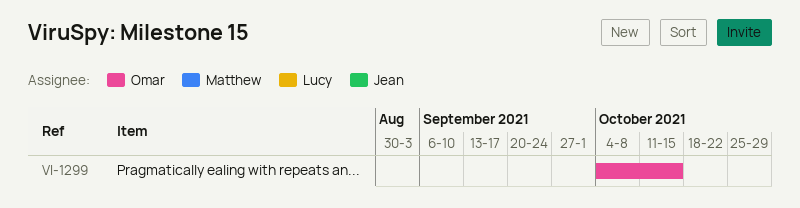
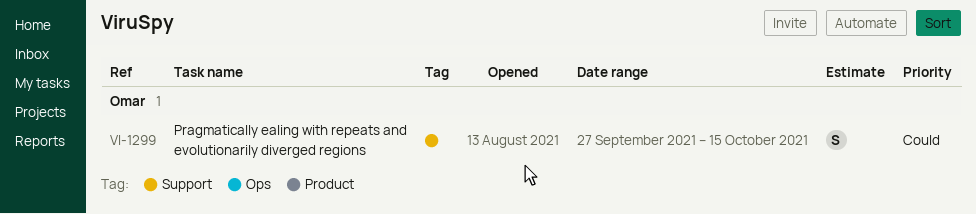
VI-1299, start: Oct 4 -> Sep 27

